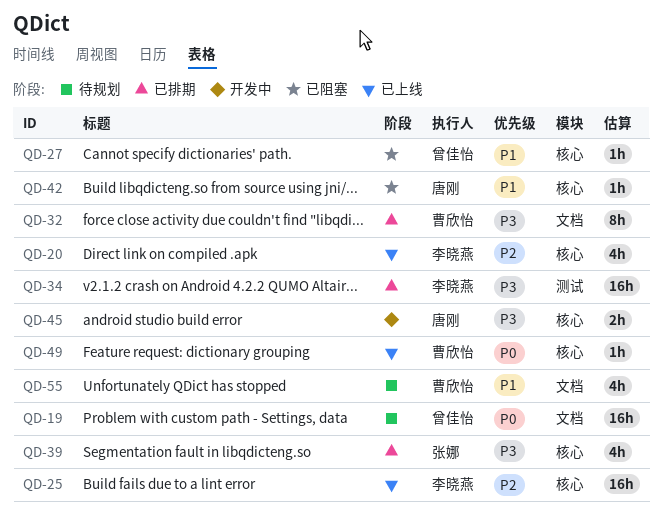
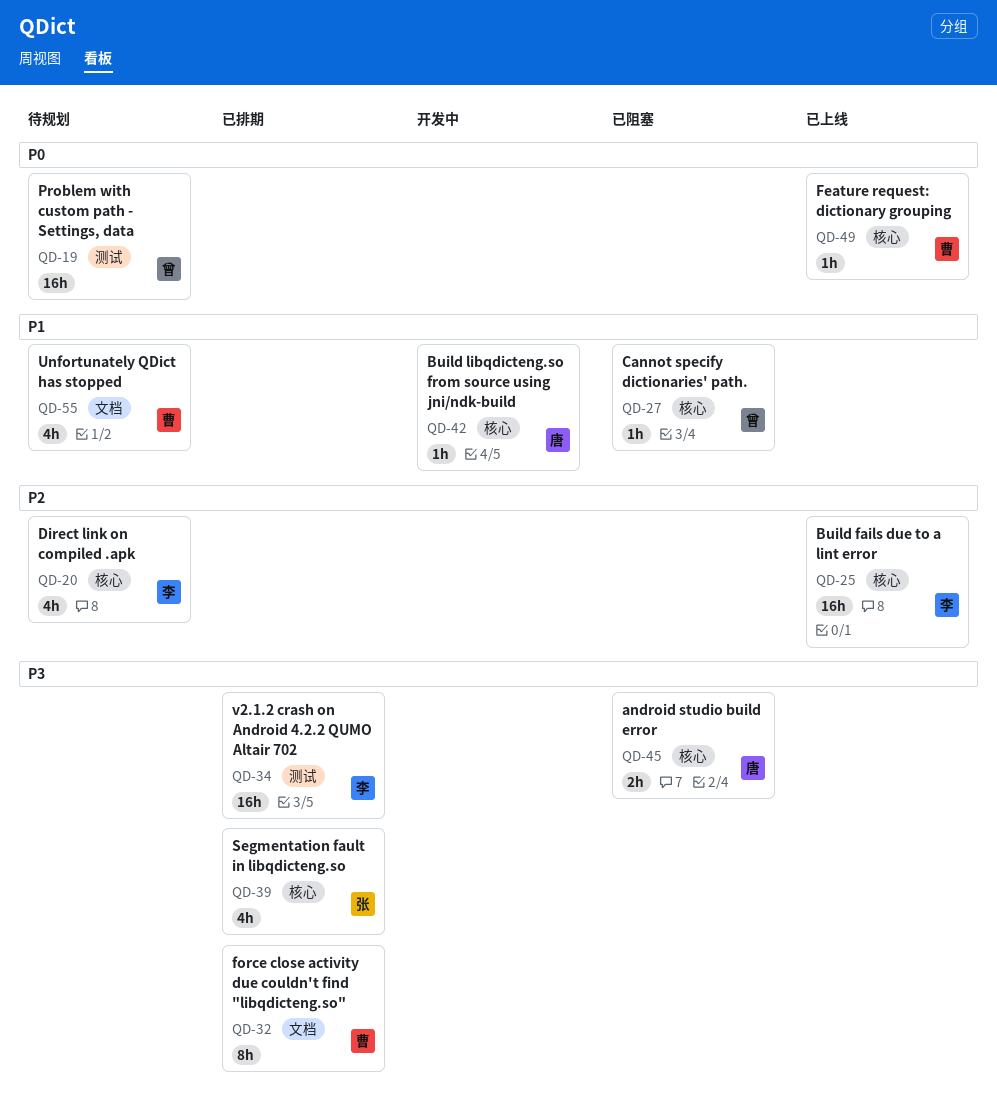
QD-19, label: 文档 -> 测试
QD-20, status: 已上线 -> 待规划
QD-42, status: 已阻塞 -> 开发中
QD-45, status: 开发中 -> 已阻塞

